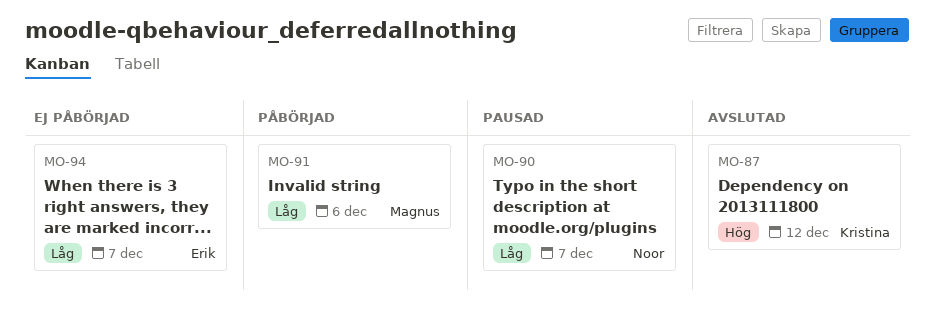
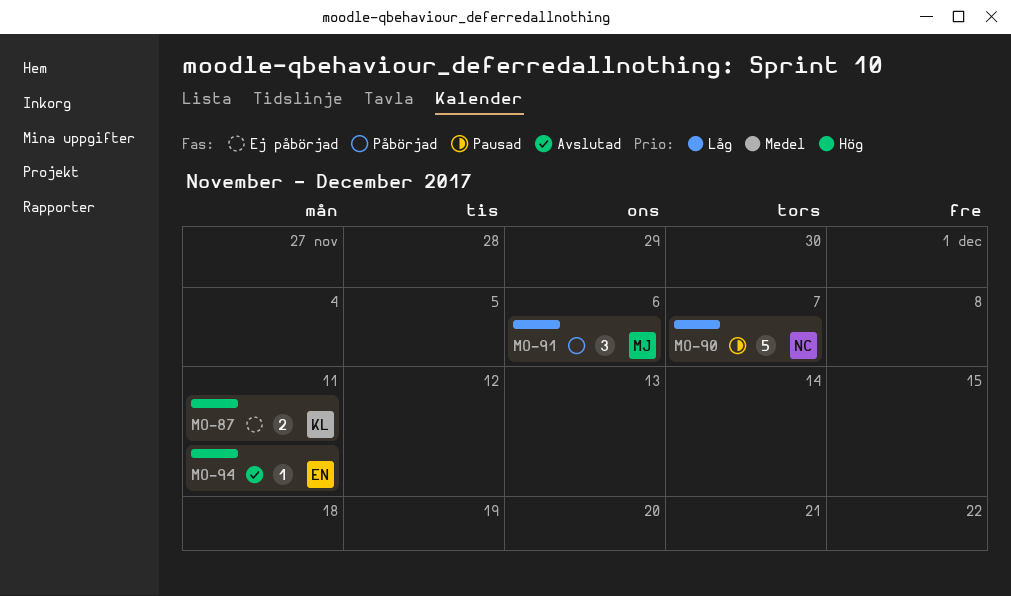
MO-87, status: Avslutad -> Ej påbörjad
MO-87, due: Dec 12 -> Dec 11
MO-94, status: Ej påbörjad -> Avslutad
MO-94, priority: Låg -> Hög
MO-94, due: Dec 7 -> Dec 11

